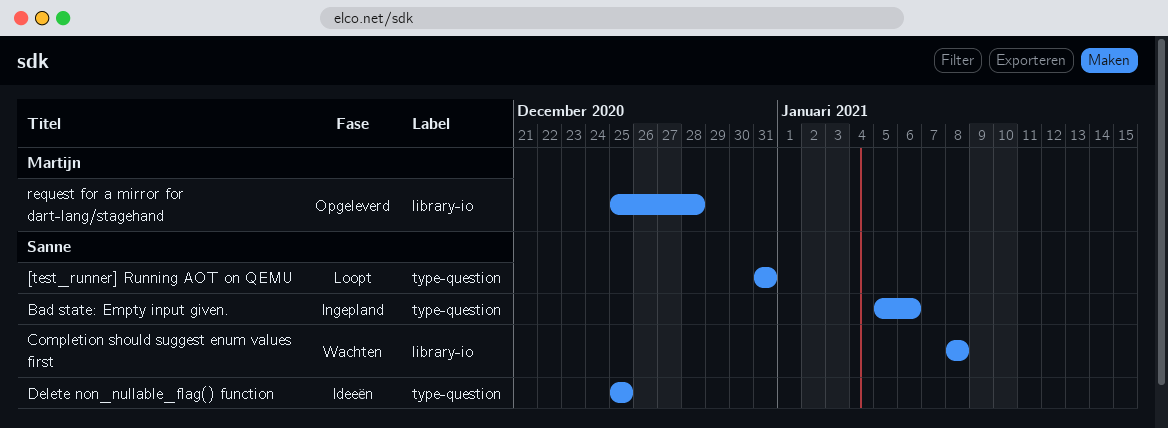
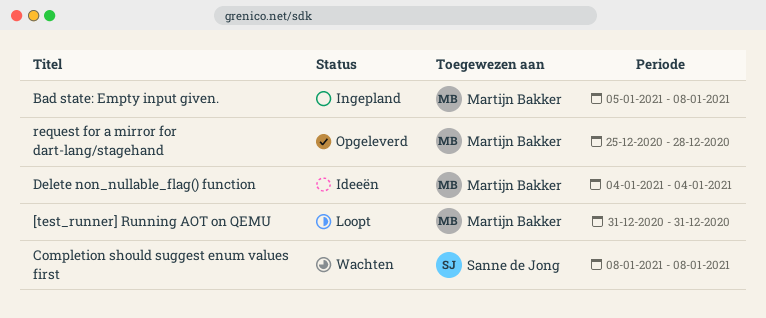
[test_runner] Running AOT on QEMU, owner: Sanne de Jong -> Martijn Bakker
Bad state: Empty input given., owner: Sanne de Jong -> Martijn Bakker
Bad state: Empty input given., due: Jan 6 -> Jan 8
Delete non_nullable_flag() function, owner: Sanne de Jong -> Martijn Bakker
Delete non_nullable_flag() function, start: Dec 25 -> Jan 4
Delete non_nullable_flag() function, due: Dec 25 -> Jan 4

